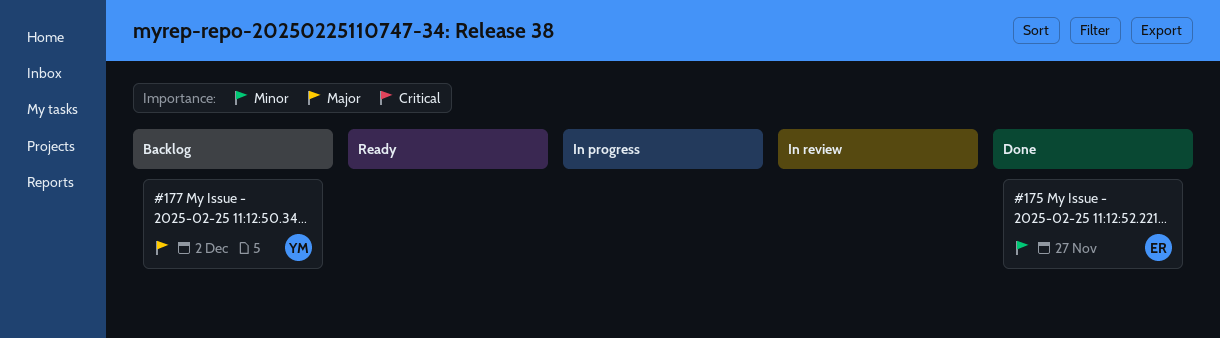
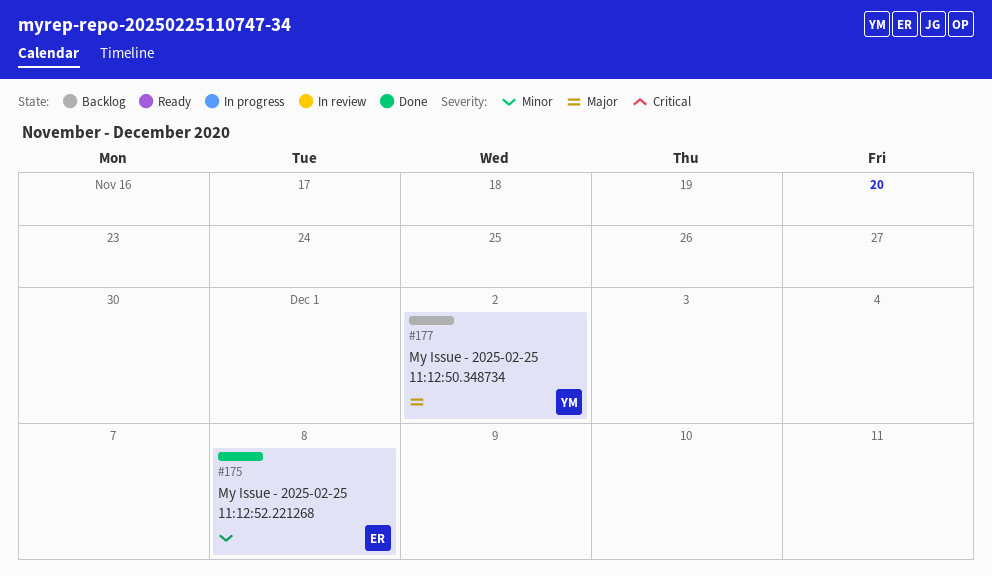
#175, due: Nov 27 -> Dec 8

